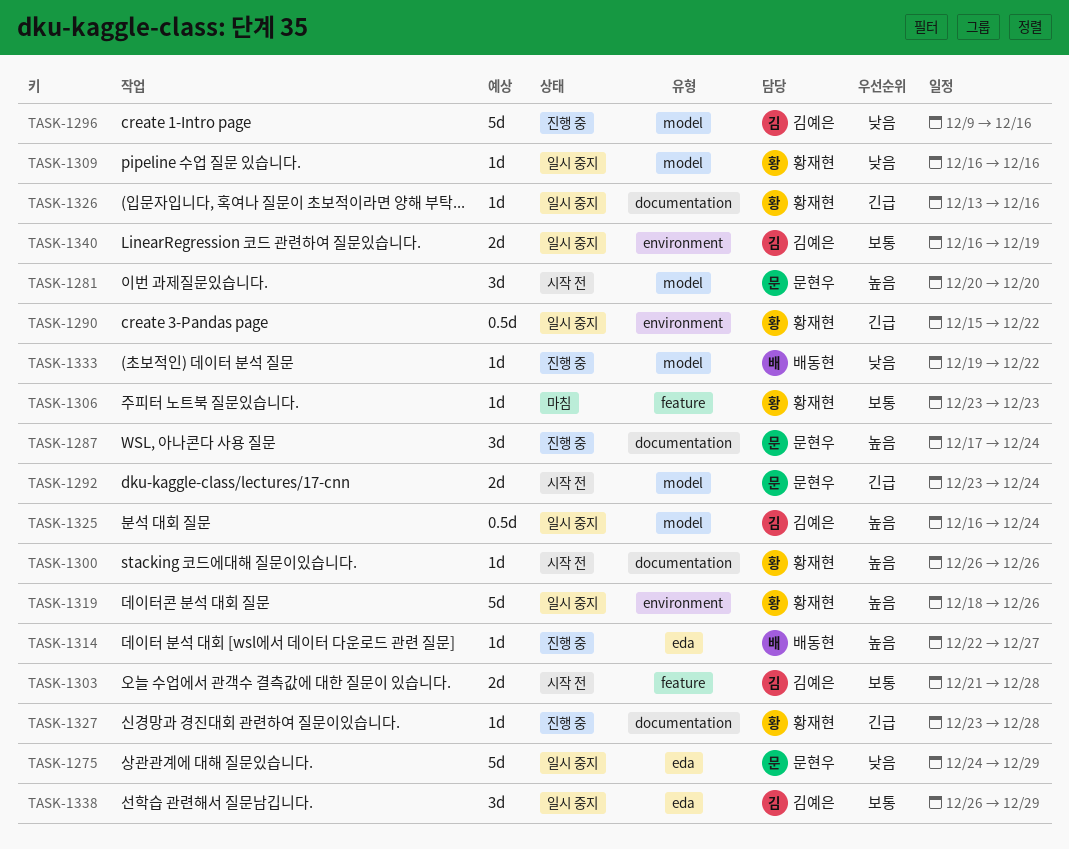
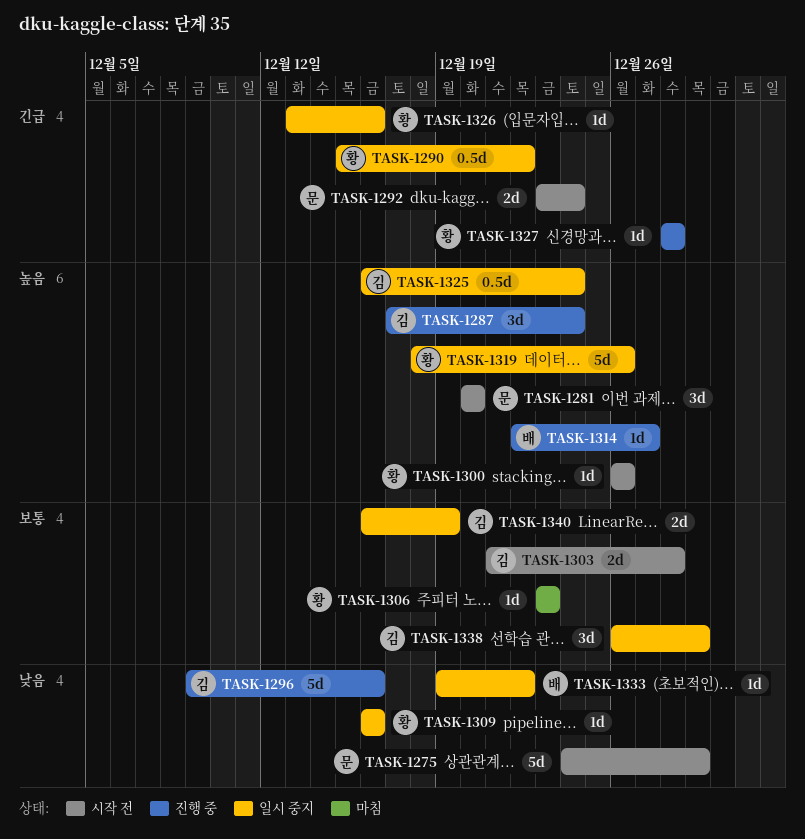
TASK-1275, status: 일시 중지 -> 시작 전
TASK-1287, owner: 문현우 -> 김예은
TASK-1327, start: Dec 23 -> Dec 28
TASK-1333, status: 진행 중 -> 일시 중지

